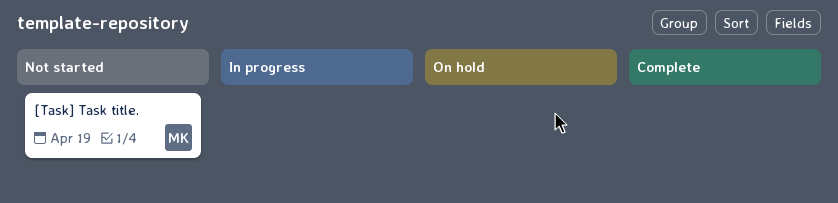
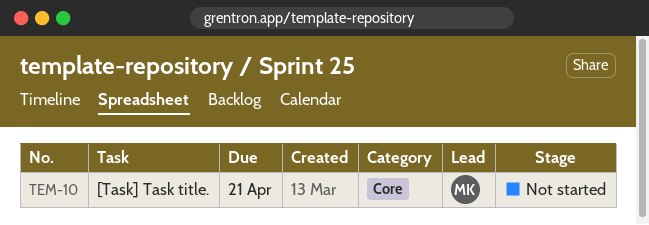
[Task] Task title., due: Apr 19 -> Apr 21

